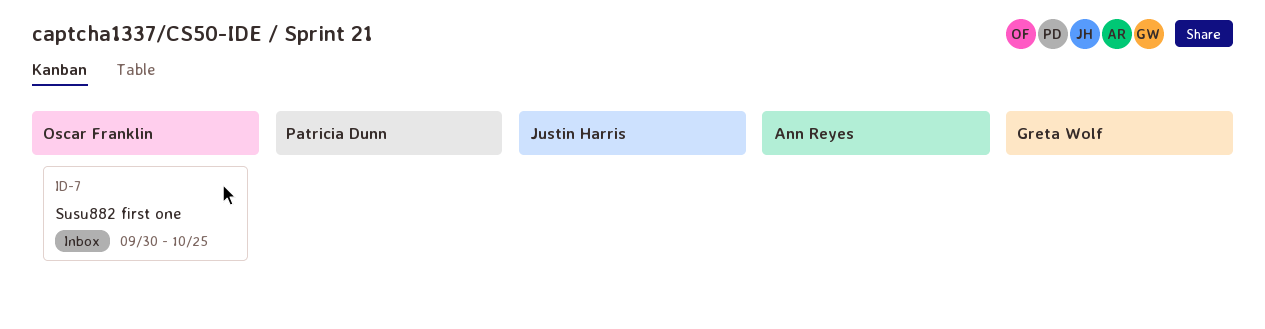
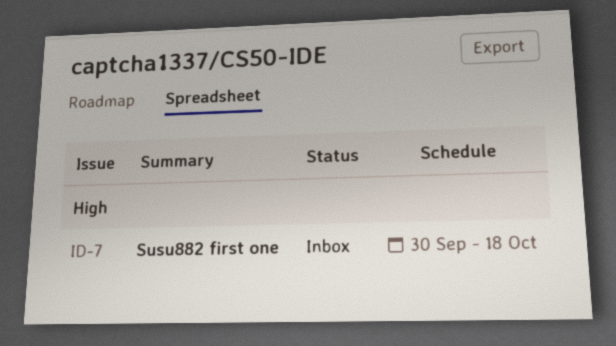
ID-7, due: Oct 25 -> Oct 18

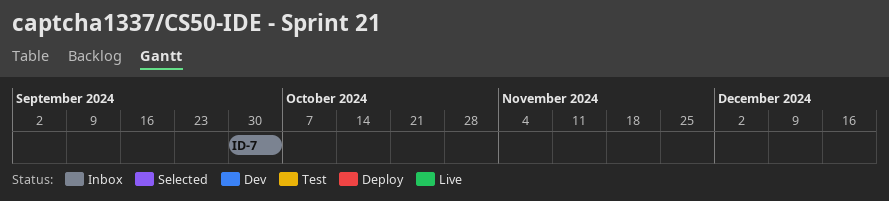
ID-7, due: Oct 18 -> Oct 4

